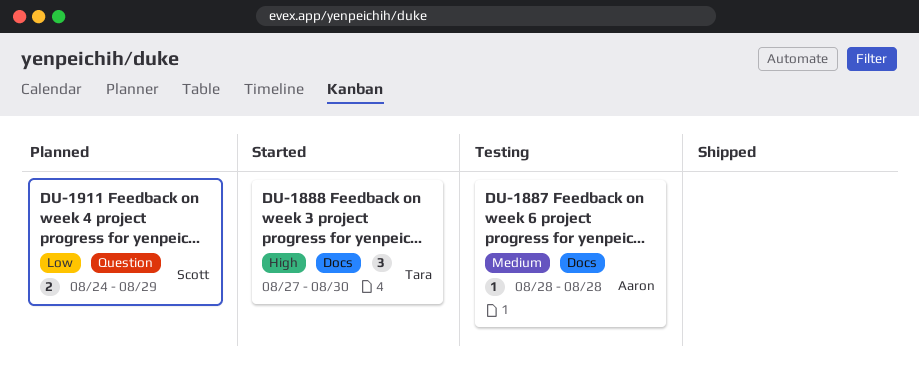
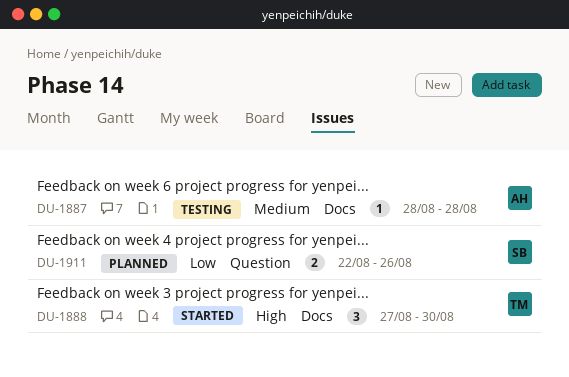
DU-1911, start: Aug 24 -> Aug 22
DU-1911, due: Aug 29 -> Aug 26

